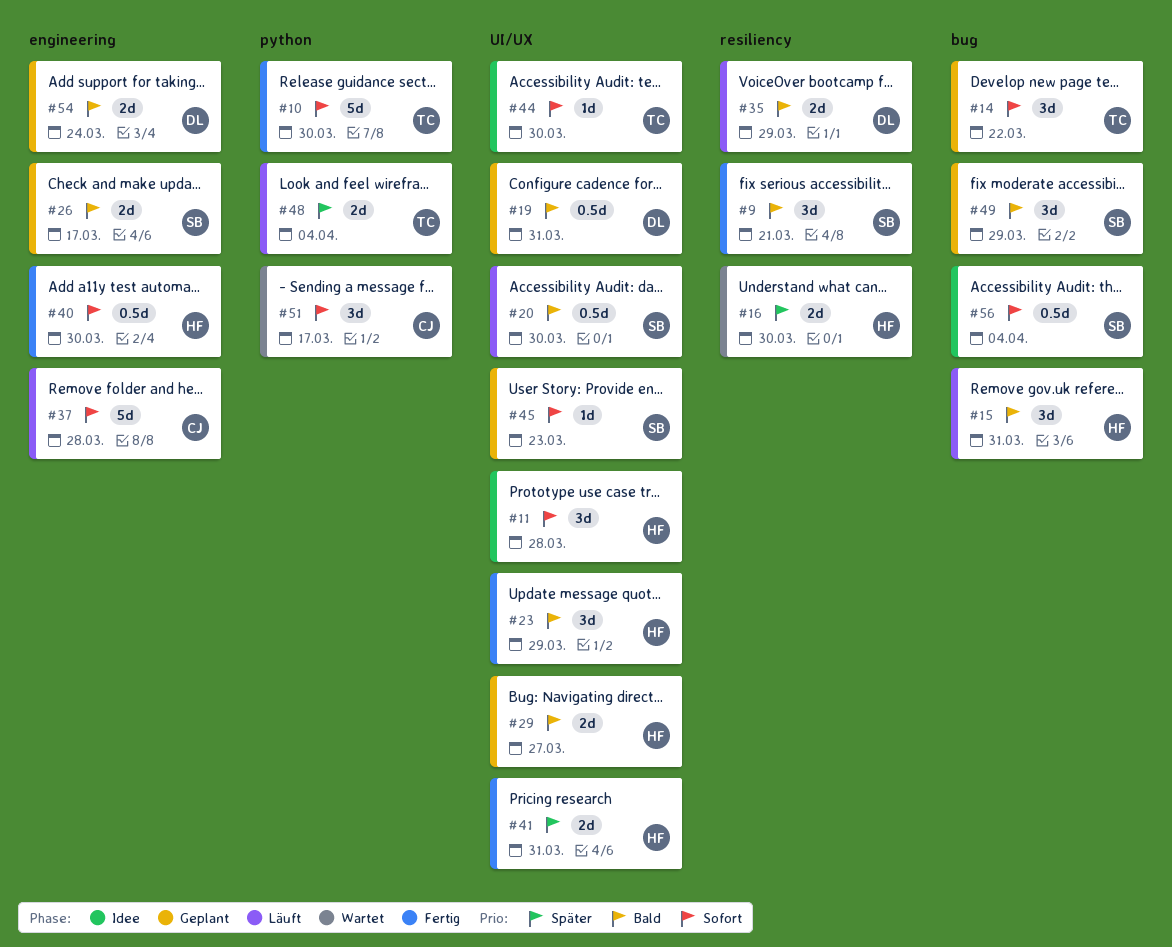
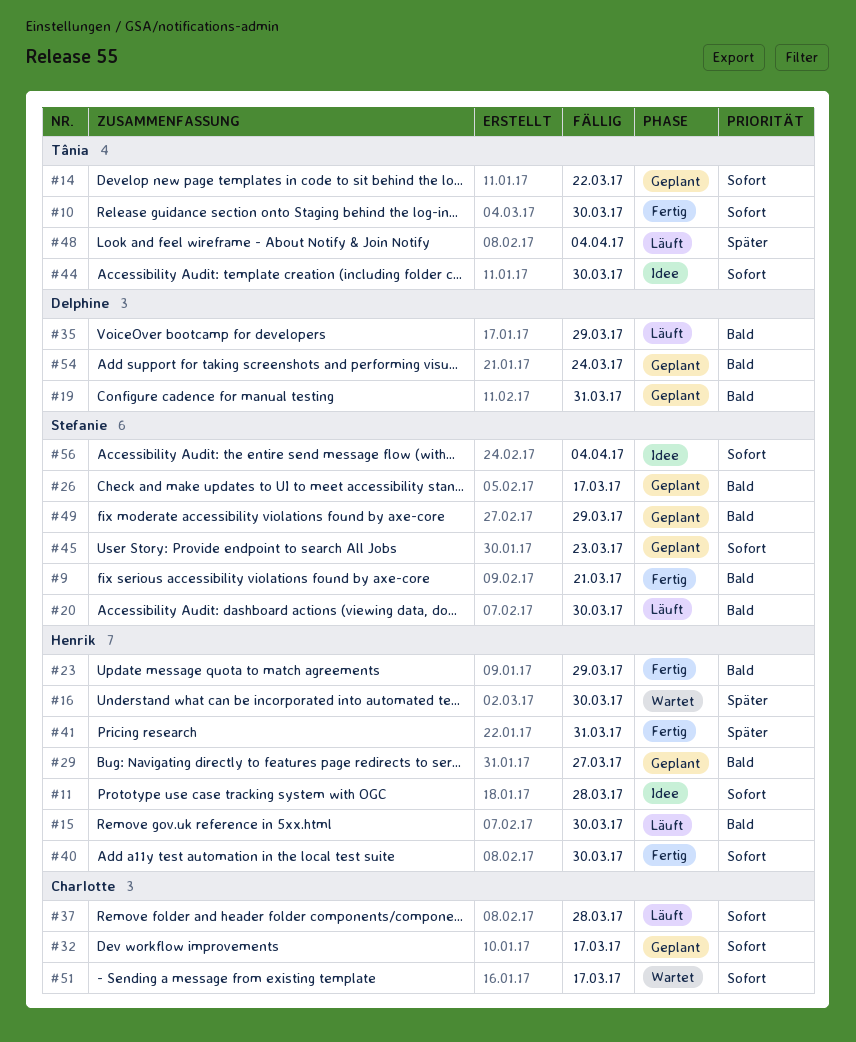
#15, due: Mar 31 -> Mar 30
#32: none -> present

